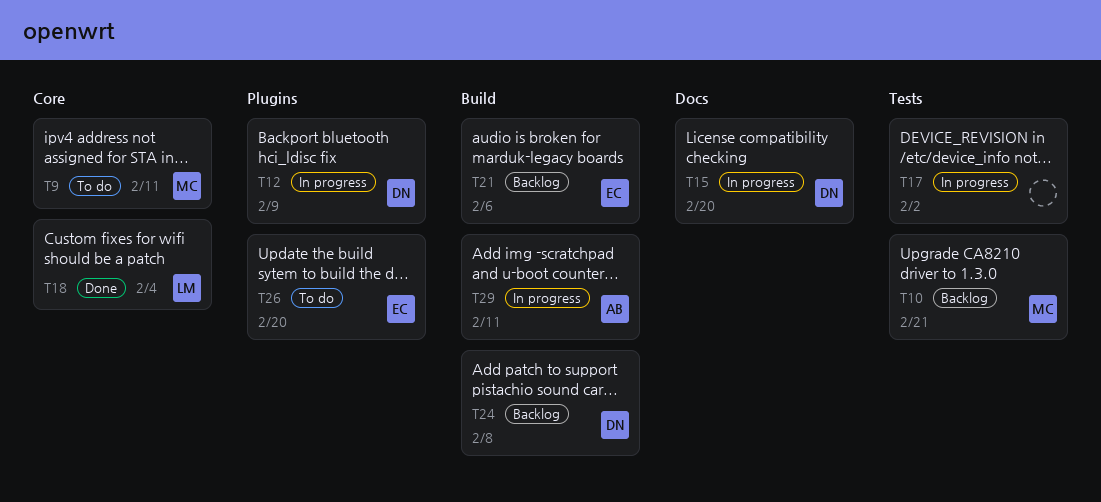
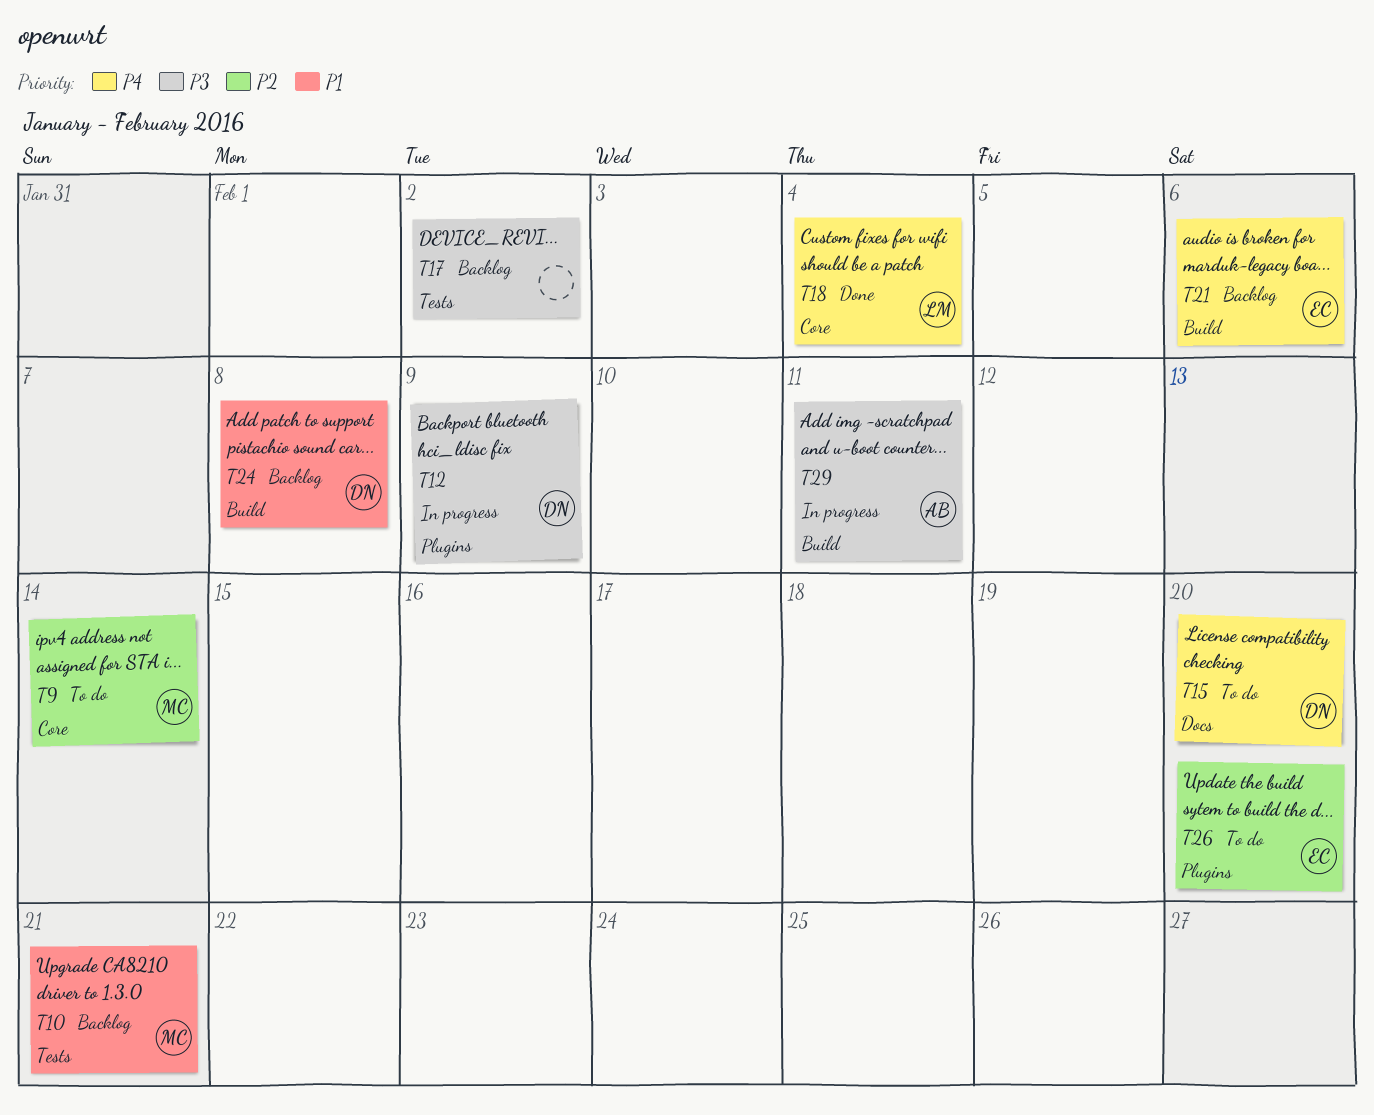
T9, due: Feb 11 -> Feb 14
T15, status: In progress -> To do
T17, status: In progress -> Backlog

